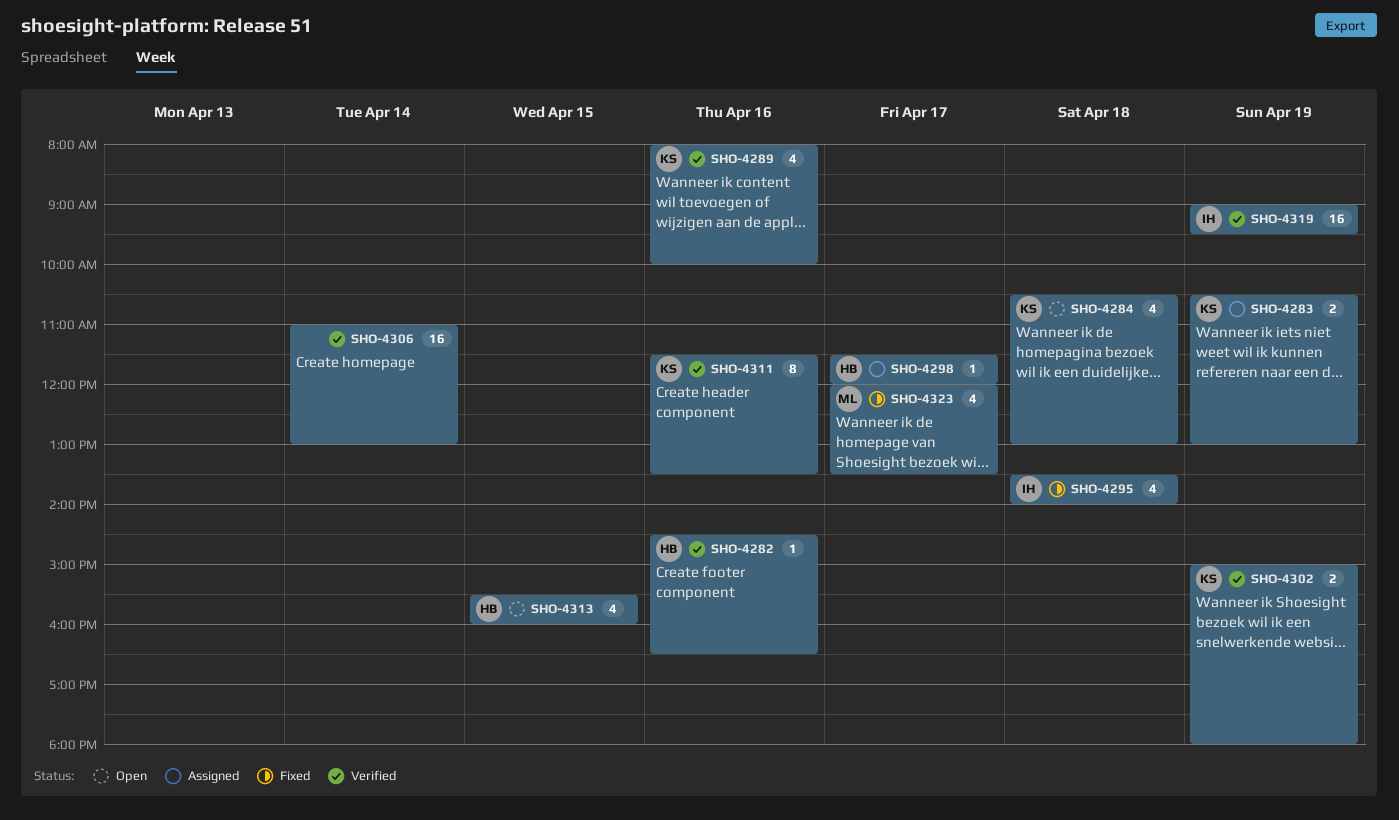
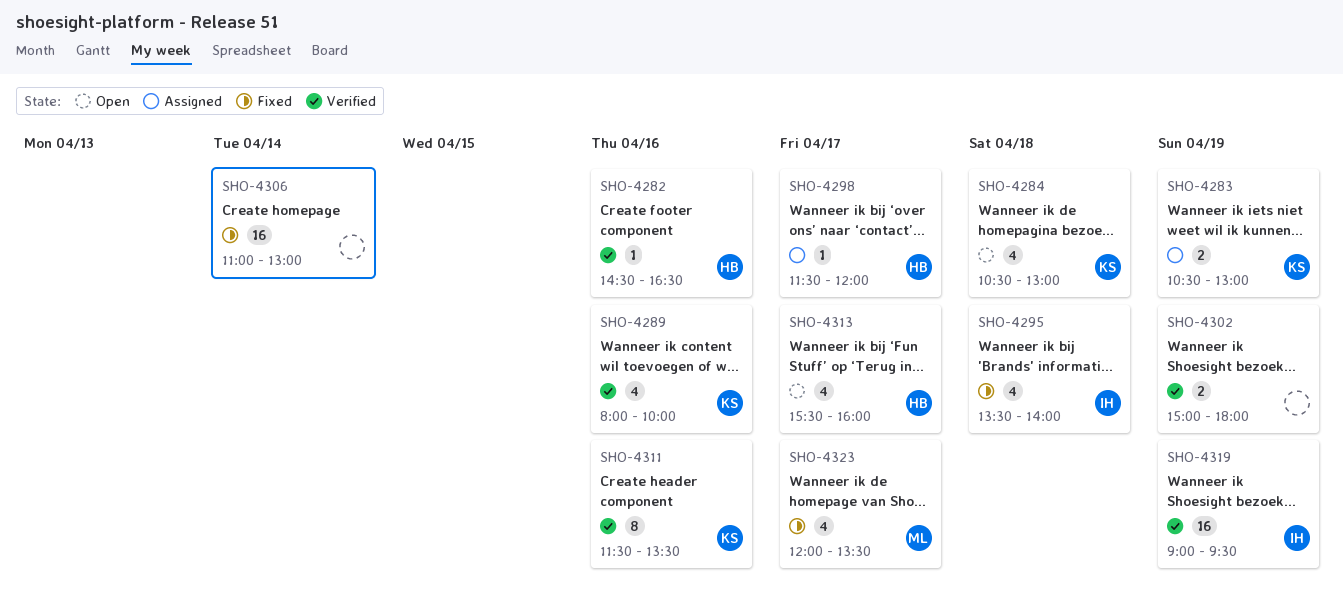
SHO-4302, owner: KS -> none
SHO-4306, status: Verified -> Fixed
SHO-4313, day: Apr 15 -> Apr 17

